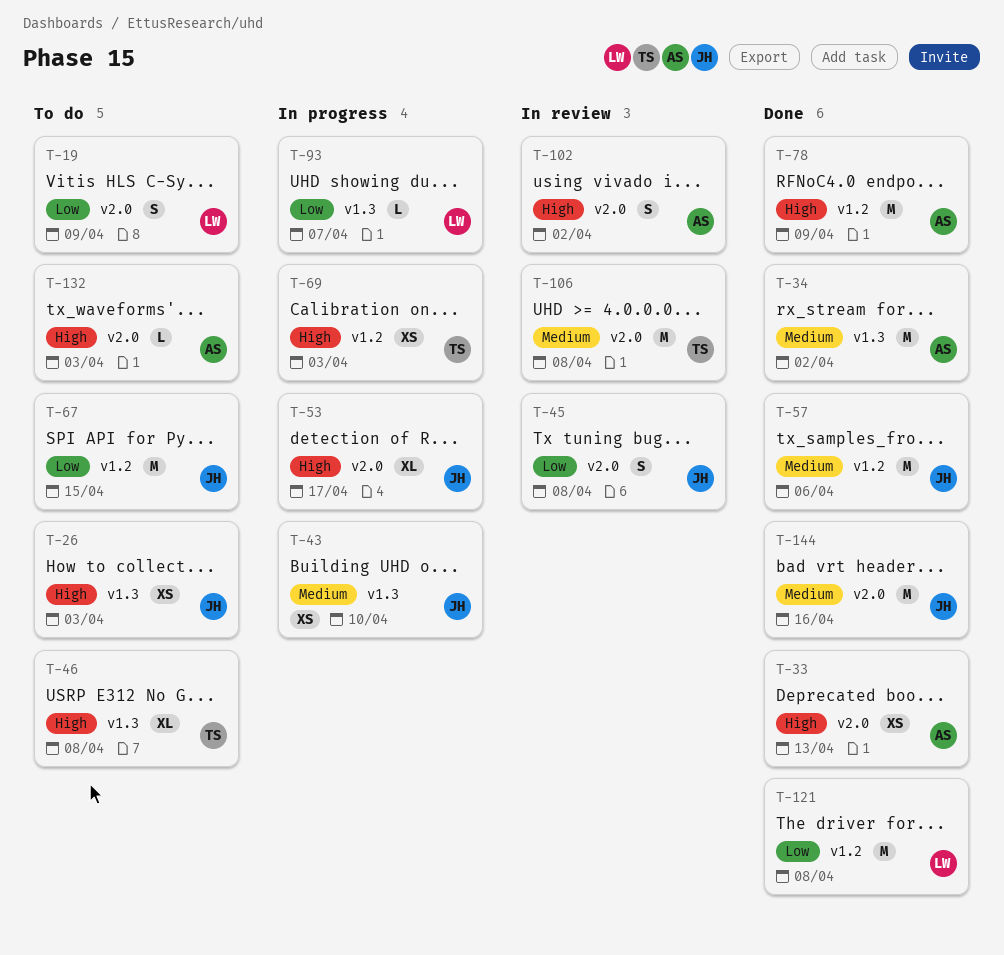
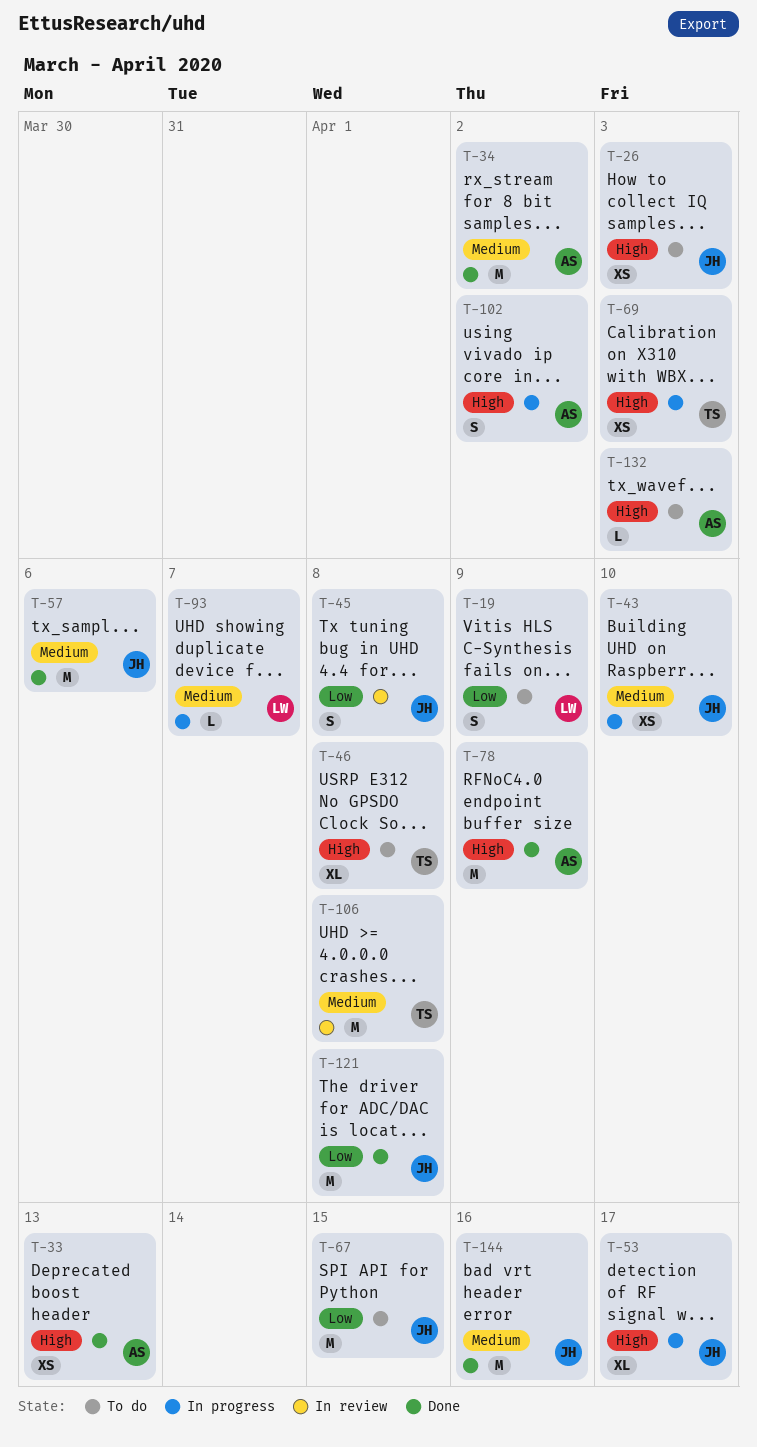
T-93, priority: Low -> Medium
T-102, status: In review -> In progress
T-121, owner: LW -> JH

